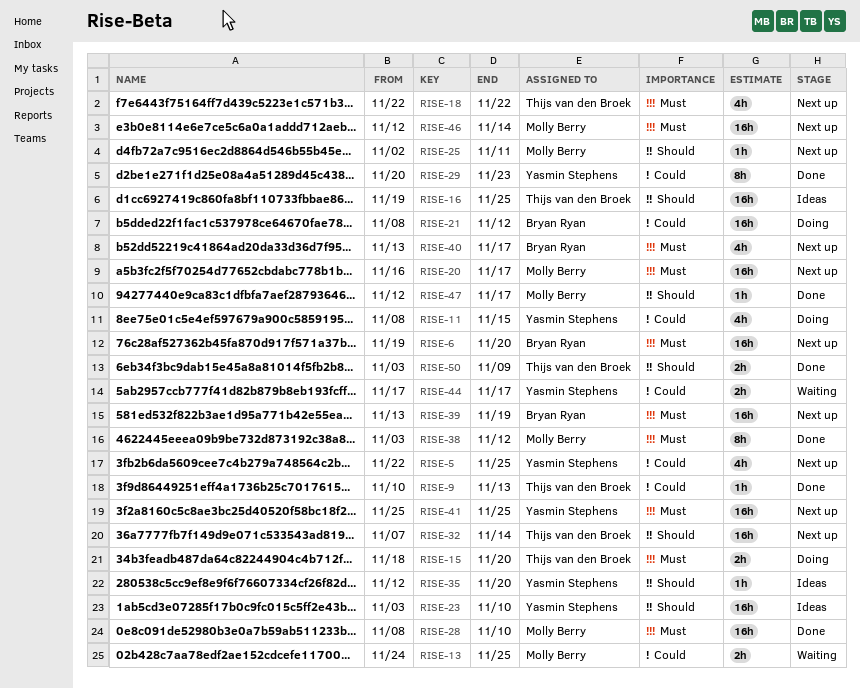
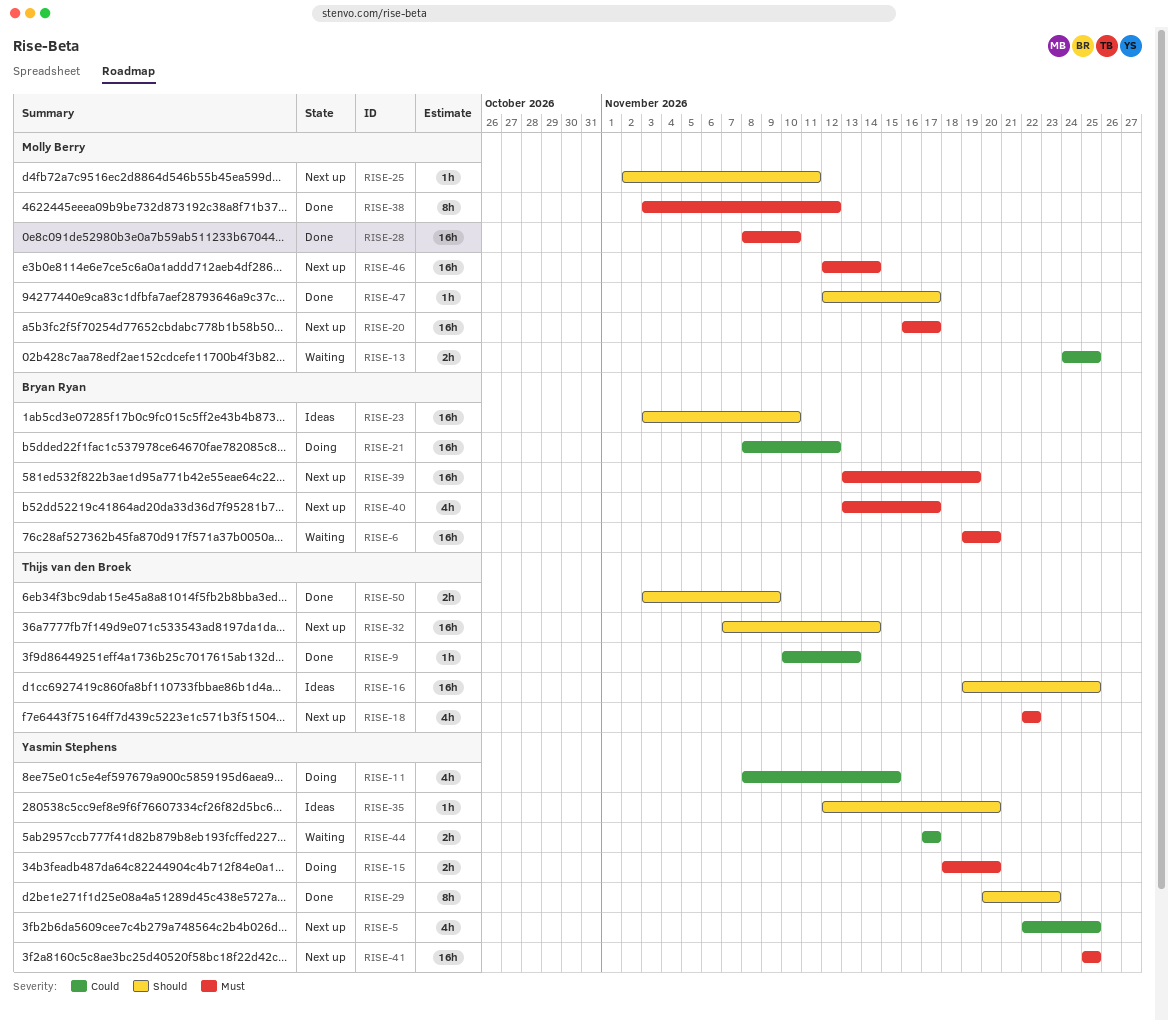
RISE-6, status: Next up -> Waiting
RISE-15, owner: Thijs van den Broek -> Yasmin Stephens
RISE-23, owner: Yasmin Stephens -> Bryan Ryan
RISE-29, priority: Could -> Should

